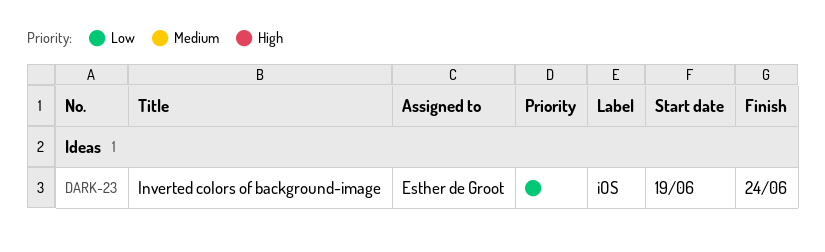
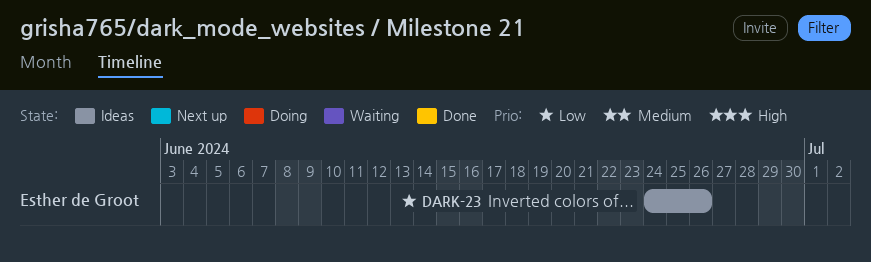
DARK-23, start: Jun 19 -> Jun 24
DARK-23, due: Jun 24 -> Jun 26

